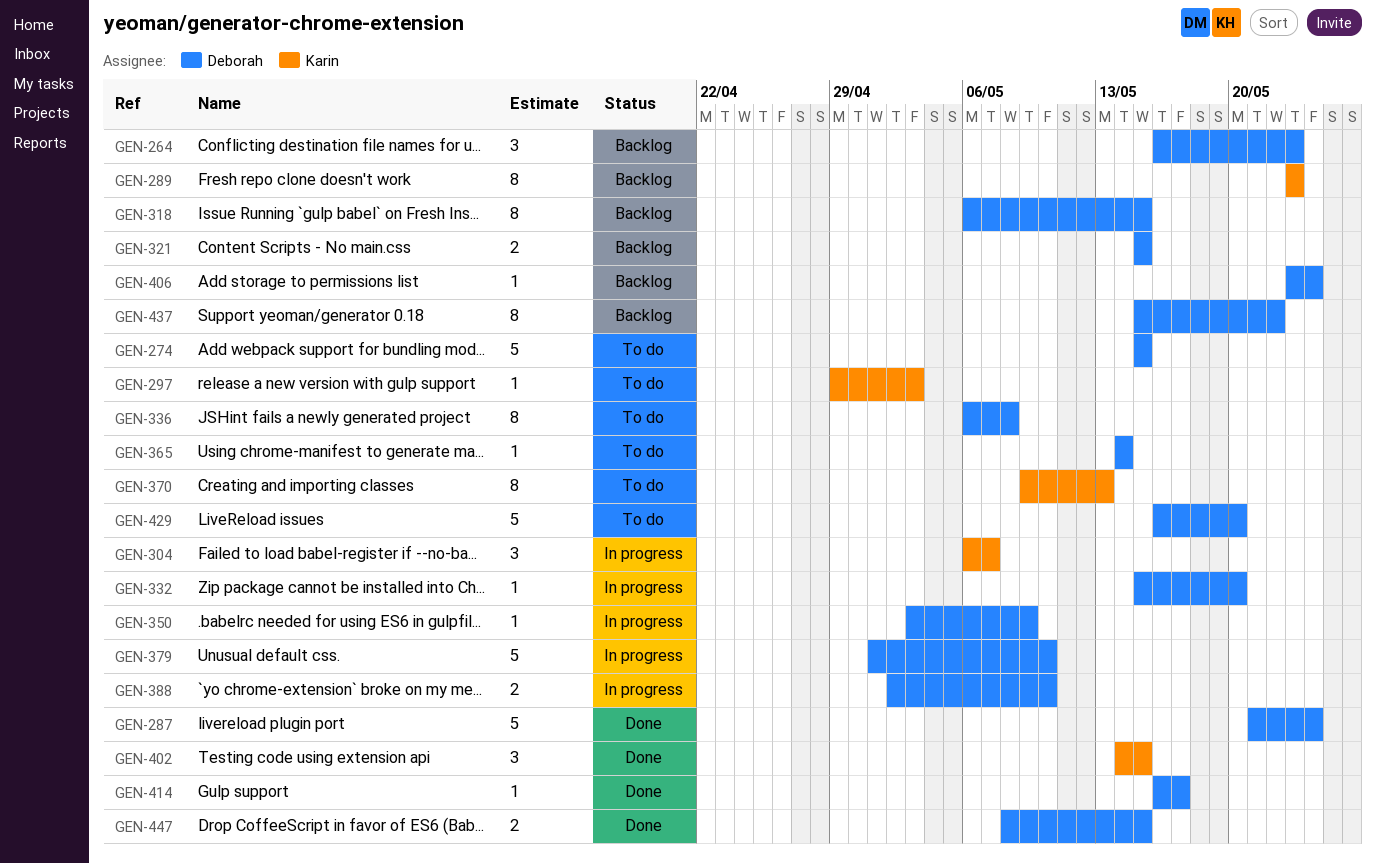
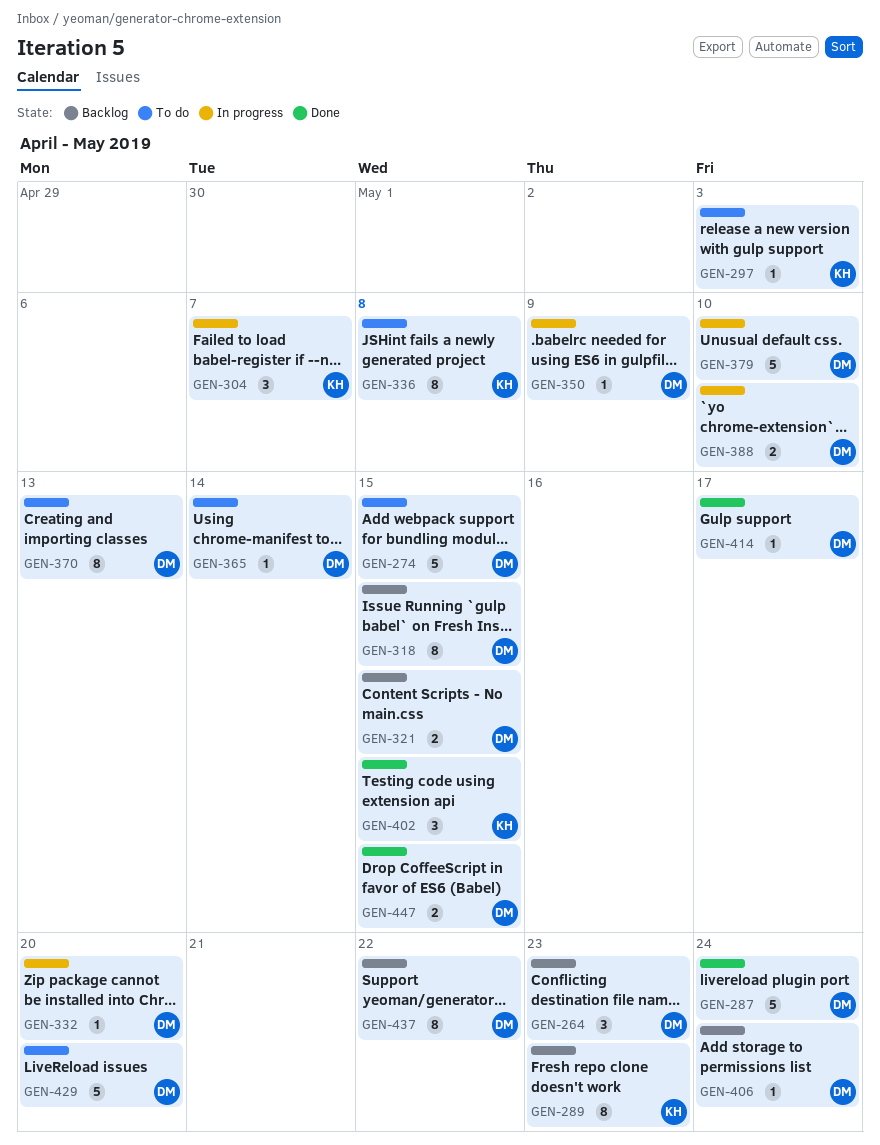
GEN-336, owner: Deborah -> Karin
GEN-370, owner: Karin -> Deborah

